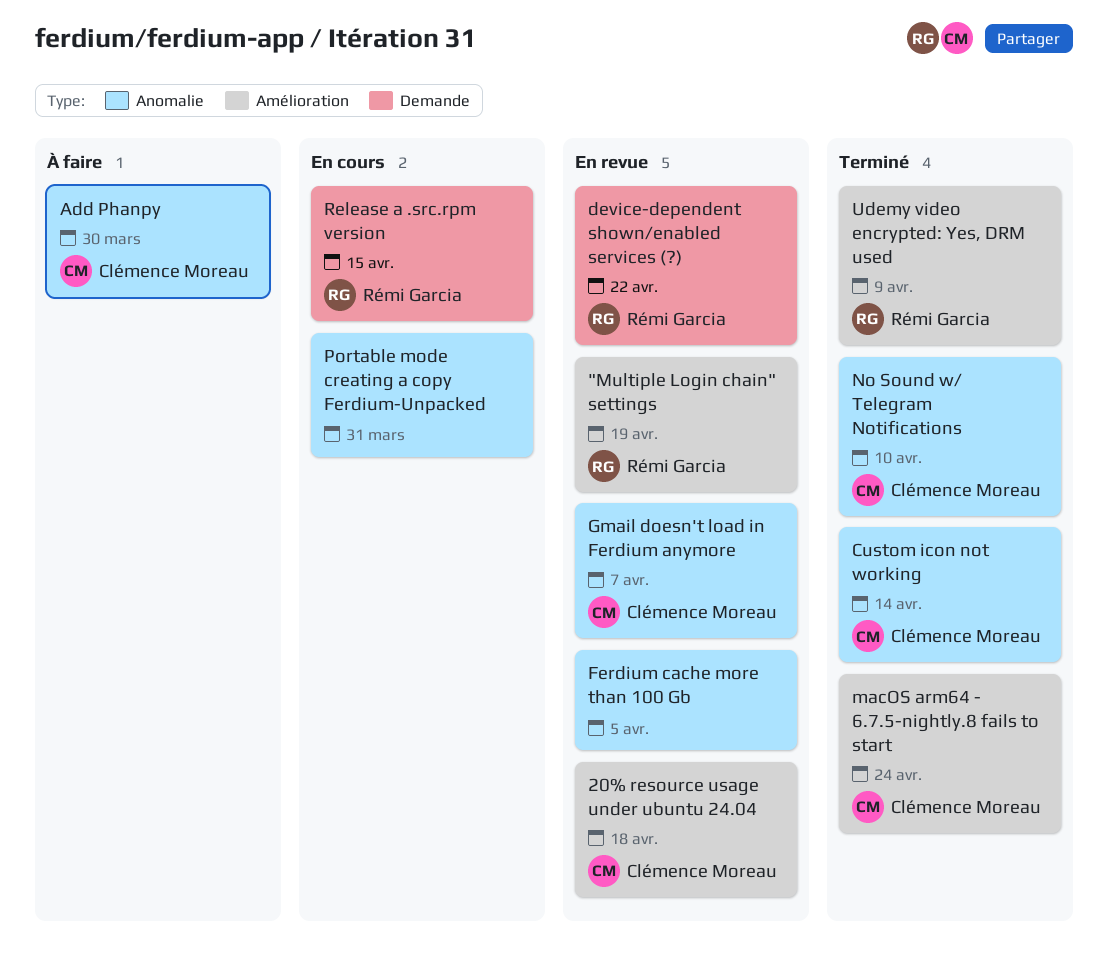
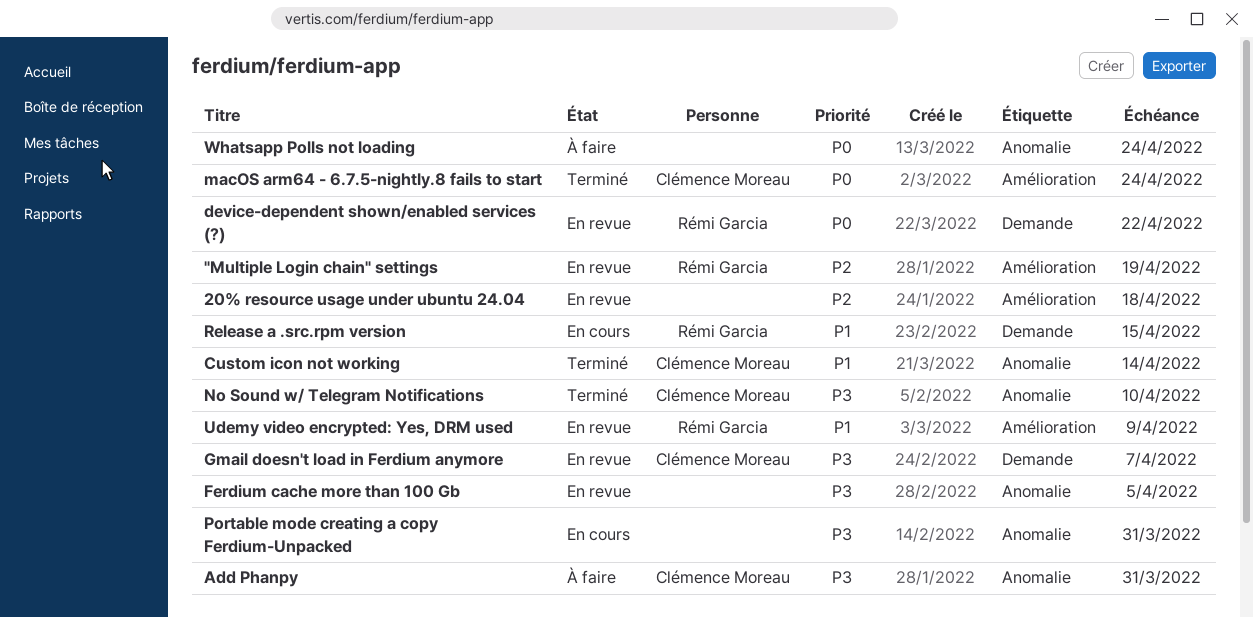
20% resource usage under ubuntu 24.04, owner: Clémence Moreau -> none
Add Phanpy, due: Mar 30 -> Mar 31
Gmail doesn't load in Ferdium anymore, label: Anomalie -> Demande
Udemy video encrypted: Yes, DRM used, status: Terminé -> En revue
Whatsapp Polls not loading: none -> present

